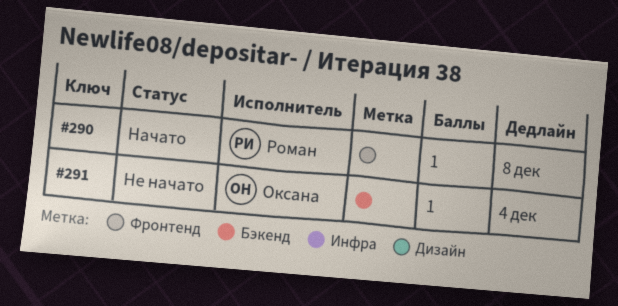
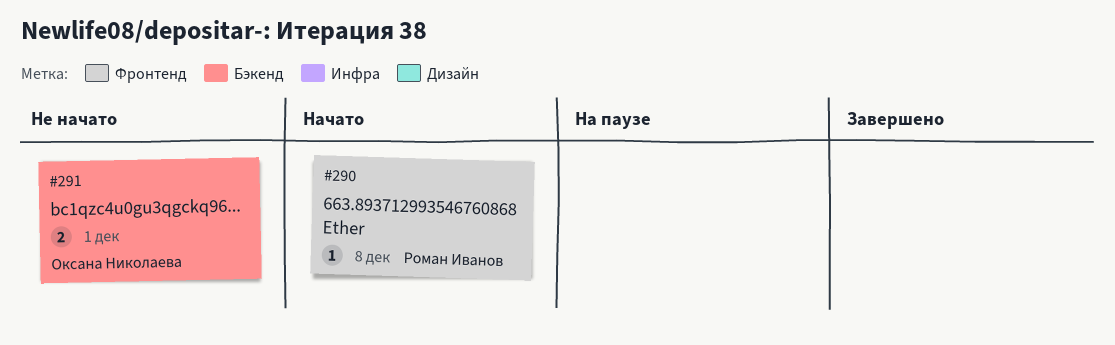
#291, estimate: 1 -> 2
#291, due: Dec 4 -> Dec 1

